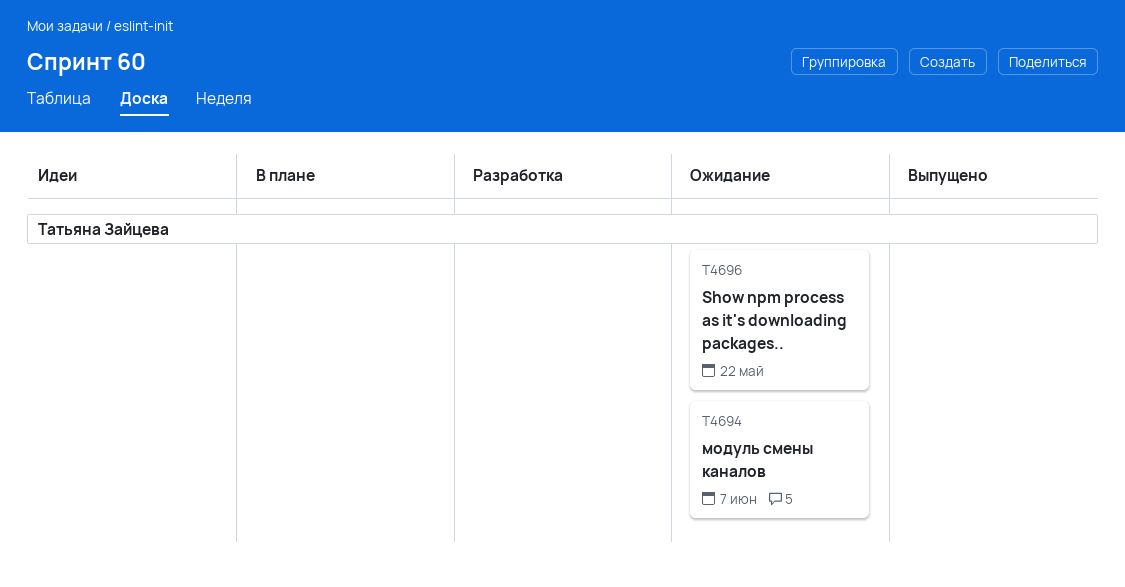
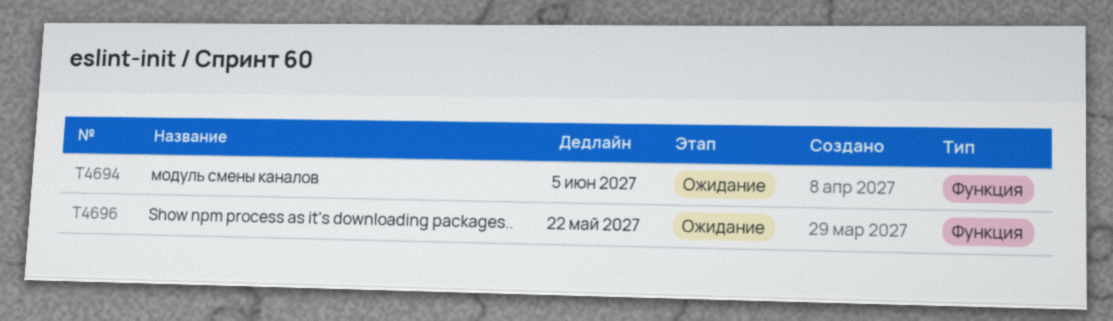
T4694, due: Jun 7 -> Jun 5

